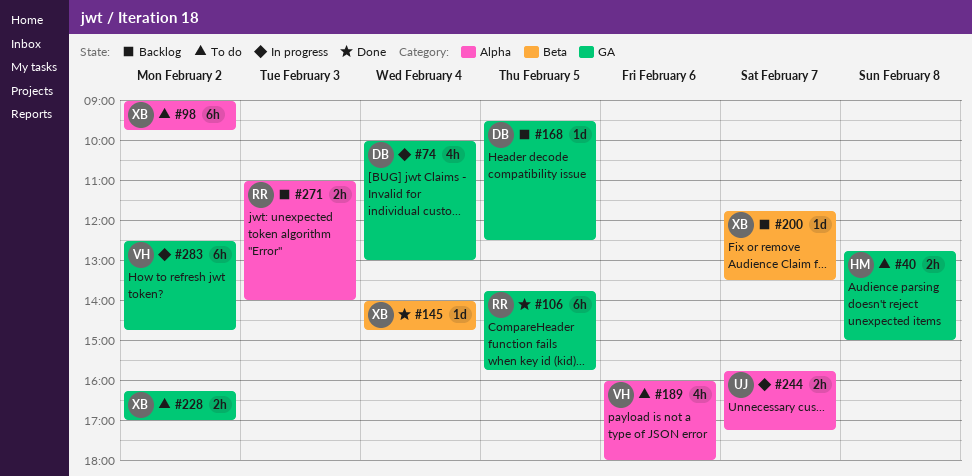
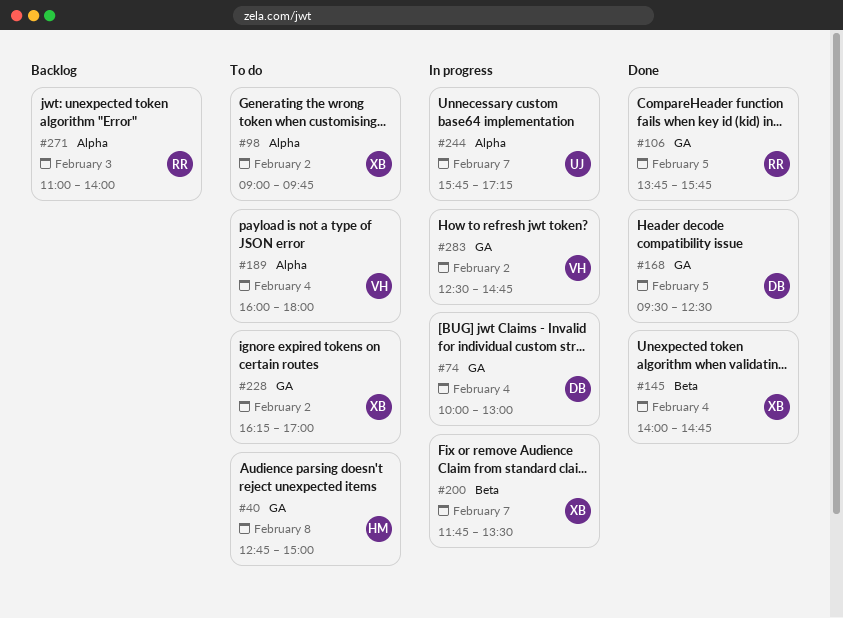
#168, status: Backlog -> Done
#189, day: Feb 6 -> Feb 4
#200, status: Backlog -> In progress

